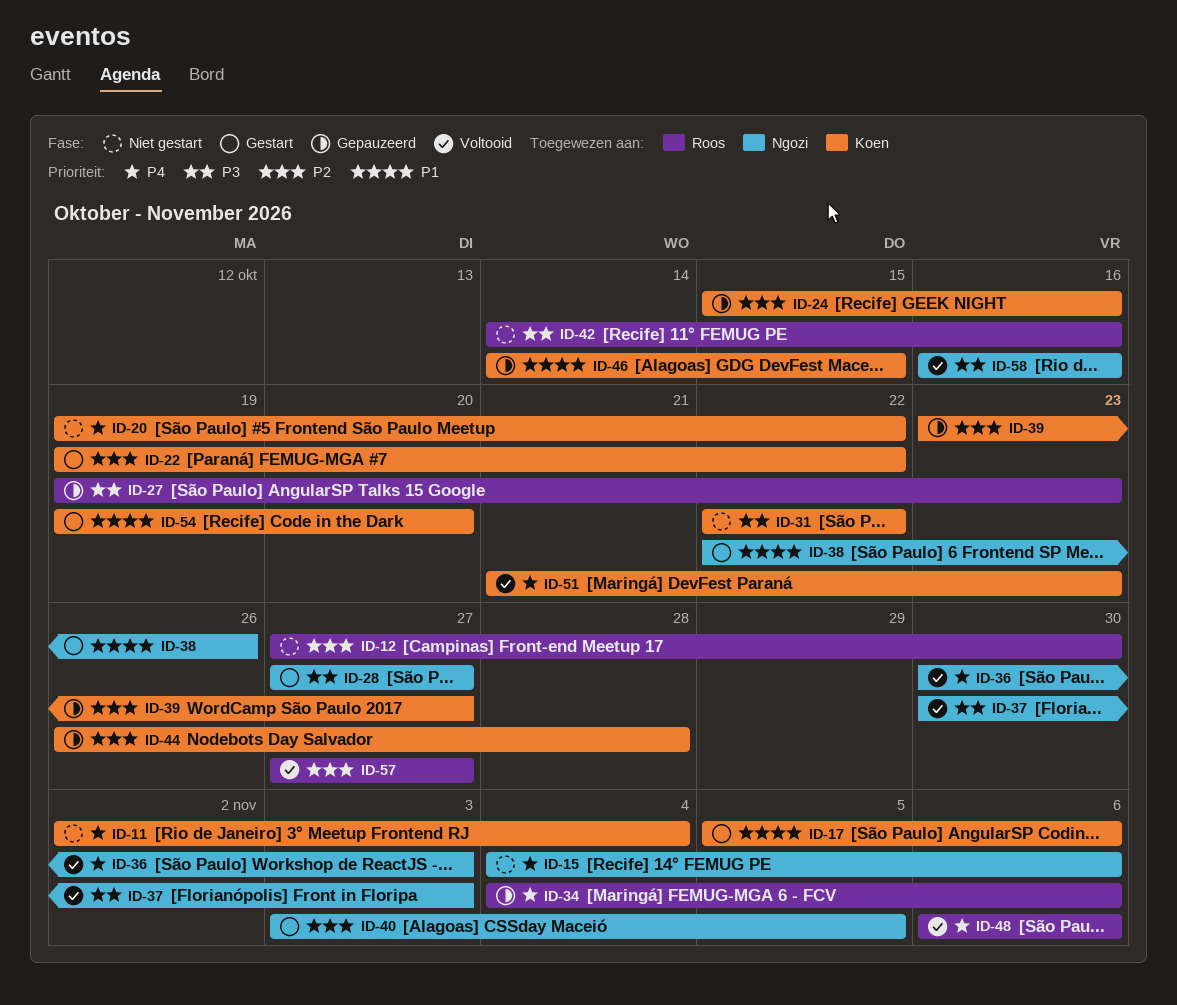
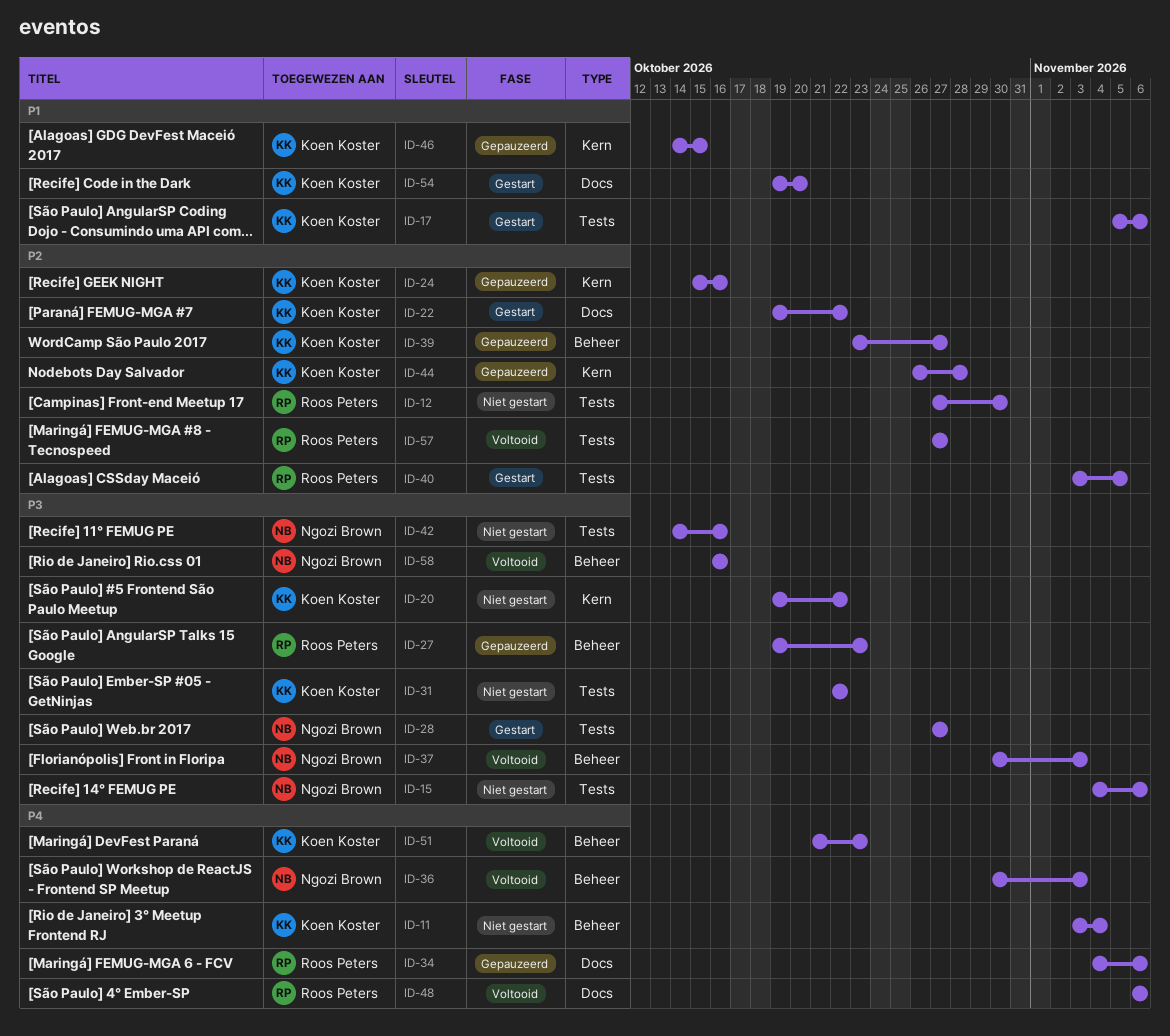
ID-11, start: Nov 2 -> Nov 3
ID-15, priority: P4 -> P3
ID-20, priority: P4 -> P3
ID-38: present -> none
ID-40, owner: Ngozi Brown -> Roos Peters
ID-42, owner: Roos Peters -> Ngozi Brown

